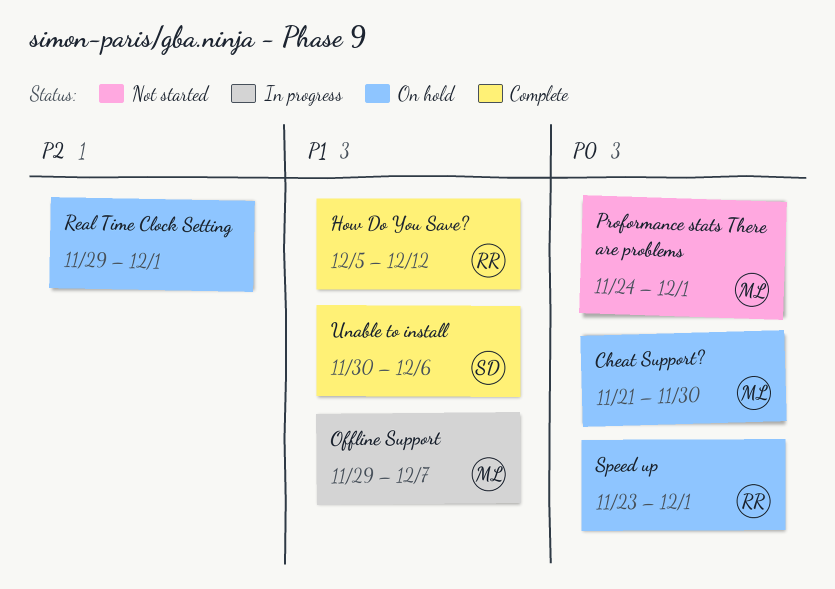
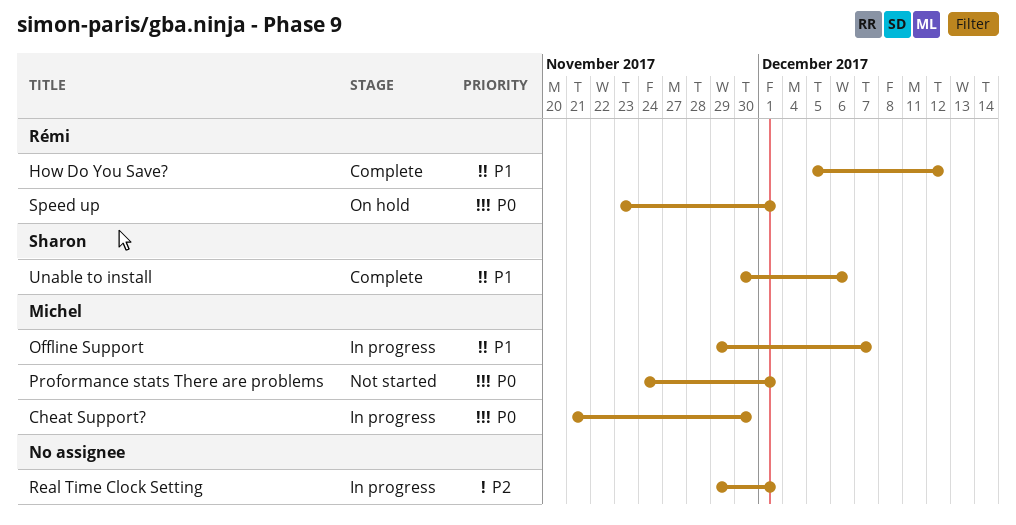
Cheat Support?, status: On hold -> In progress
Real Time Clock Setting, status: On hold -> In progress

